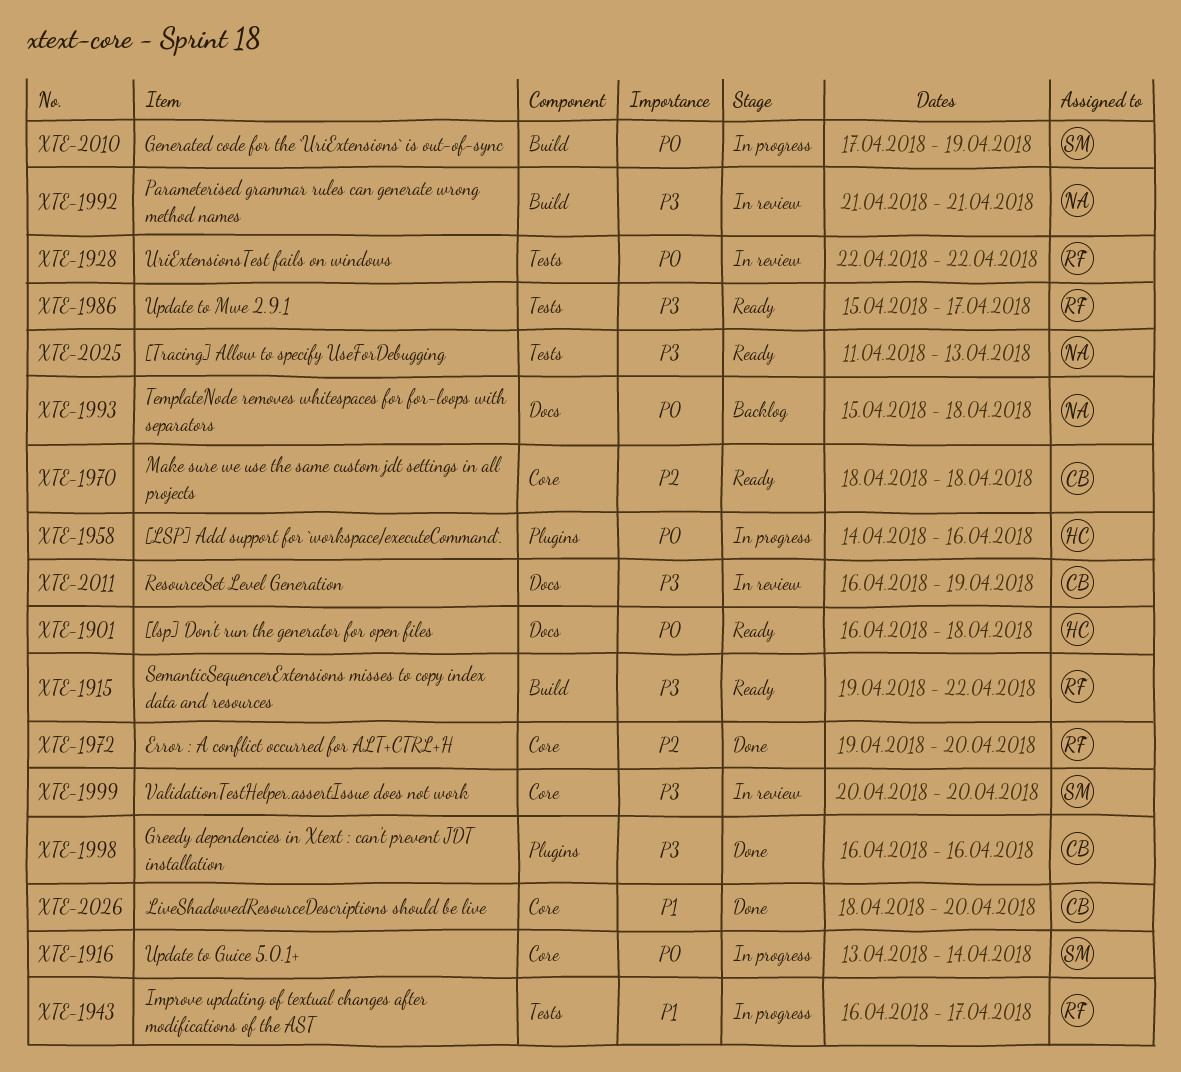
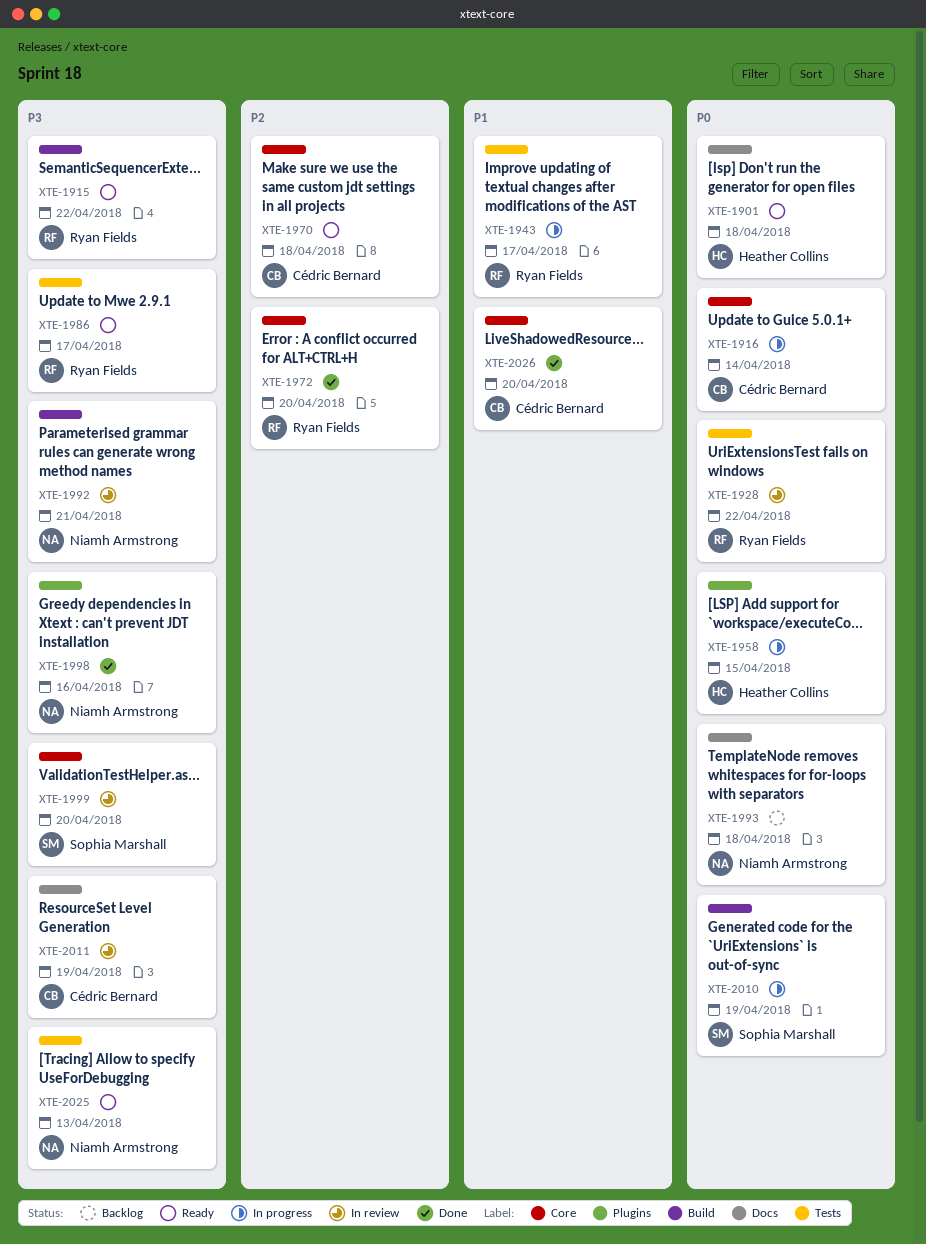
XTE-1916, owner: Sophia Marshall -> Cédric Bernard
XTE-1958, due: Apr 16 -> Apr 15
XTE-1998, owner: Cédric Bernard -> Niamh Armstrong

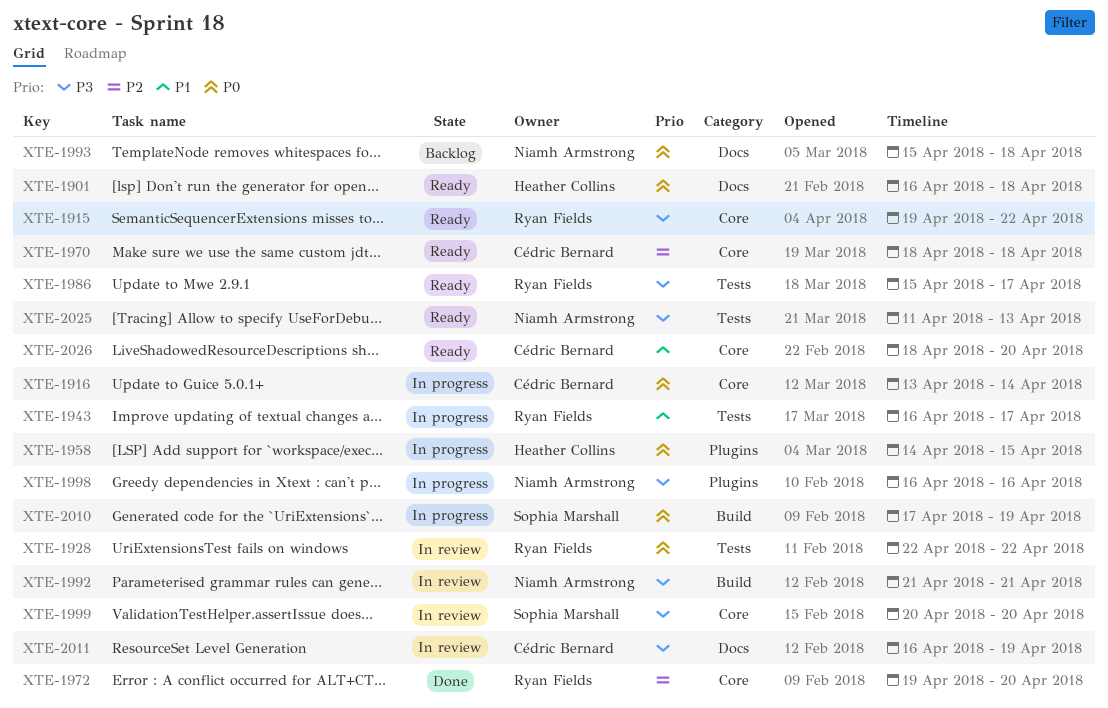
XTE-1915, label: Build -> Core
XTE-1998, status: Done -> In progress
XTE-2026, status: Done -> Ready

